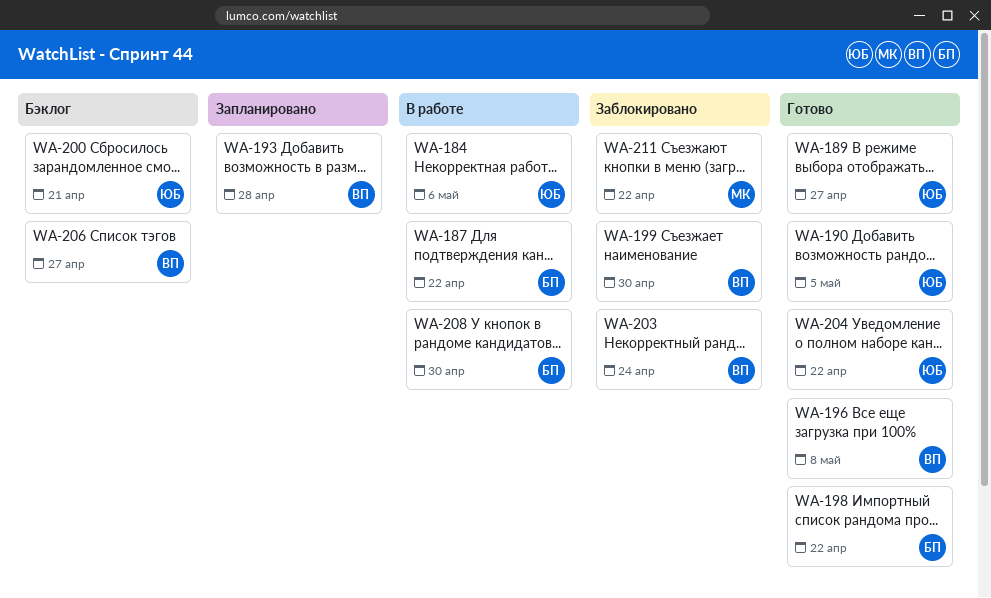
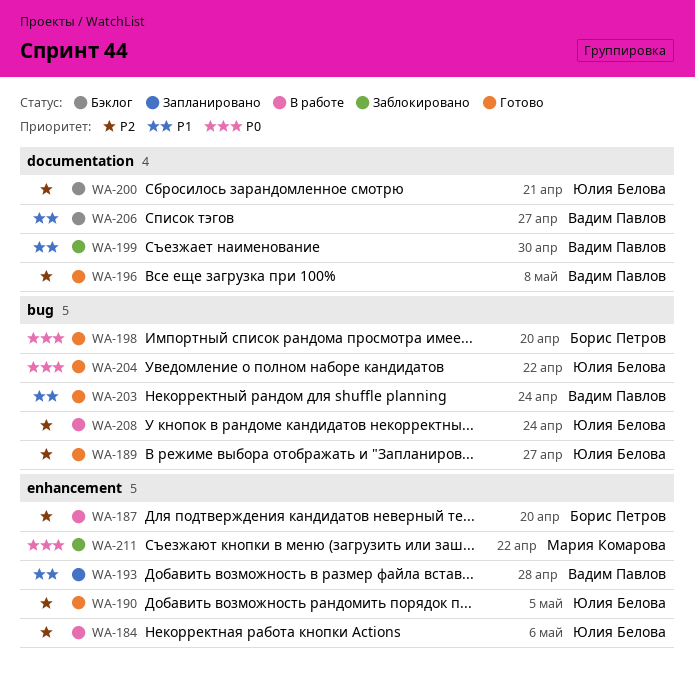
WA-187, due: Apr 22 -> Apr 20
WA-198, due: Apr 22 -> Apr 20
WA-203, status: Заблокировано -> Готово
WA-208, owner: Борис Петров -> Юлия Белова
WA-208, due: Apr 30 -> Apr 24

